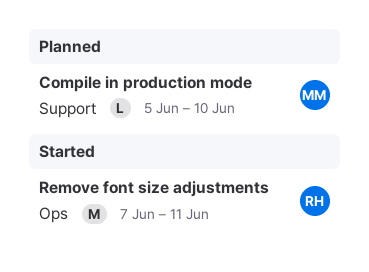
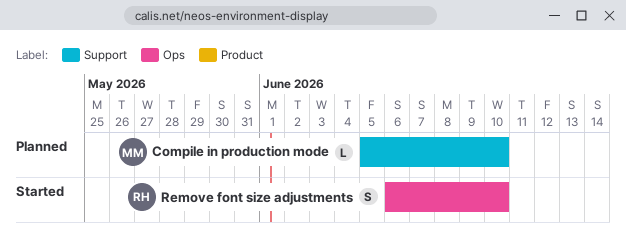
Remove font size adjustments, estimate: M -> S
Remove font size adjustments, start: Jun 7 -> Jun 6
Remove font size adjustments, due: Jun 11 -> Jun 10

